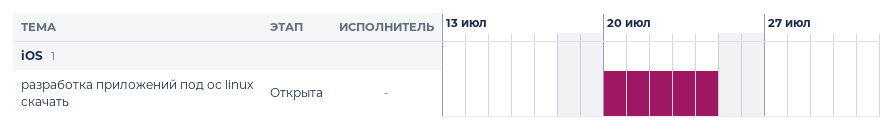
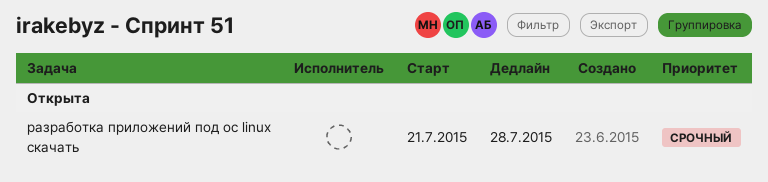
разработка приложений под ос linux скачать, start: Jul 20 -> Jul 21
разработка приложений под ос linux скачать, due: Jul 24 -> Jul 28

